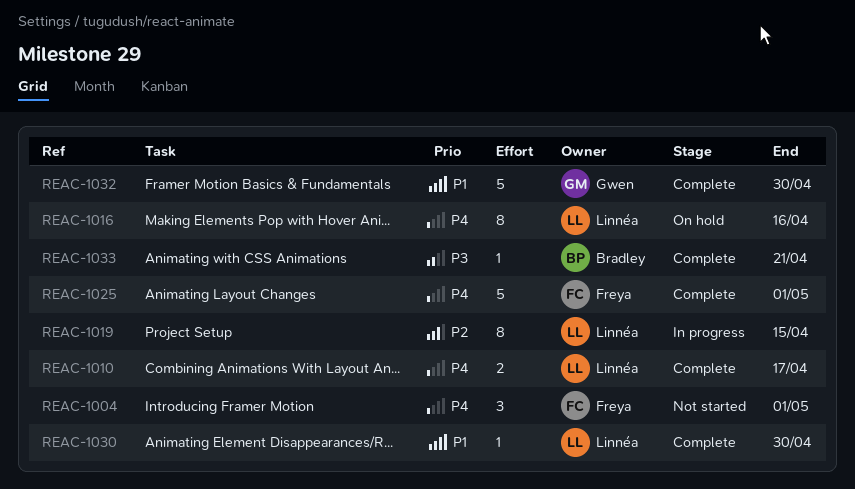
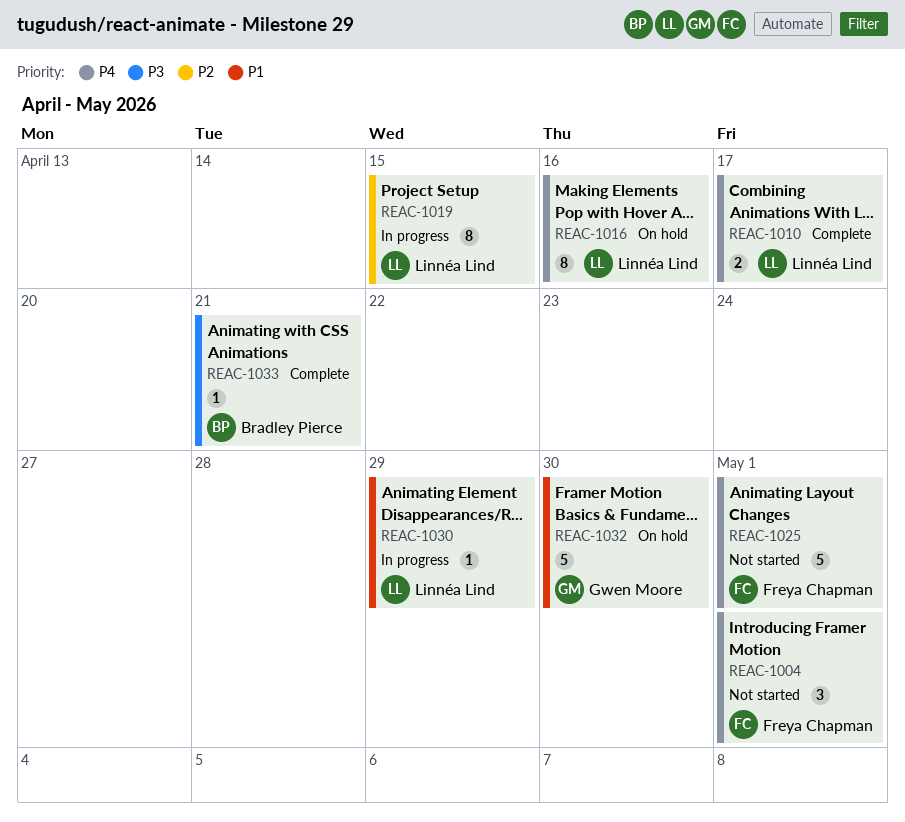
REAC-1025, status: Complete -> Not started
REAC-1030, status: Complete -> In progress
REAC-1030, due: Apr 30 -> Apr 29
REAC-1032, status: Complete -> On hold

